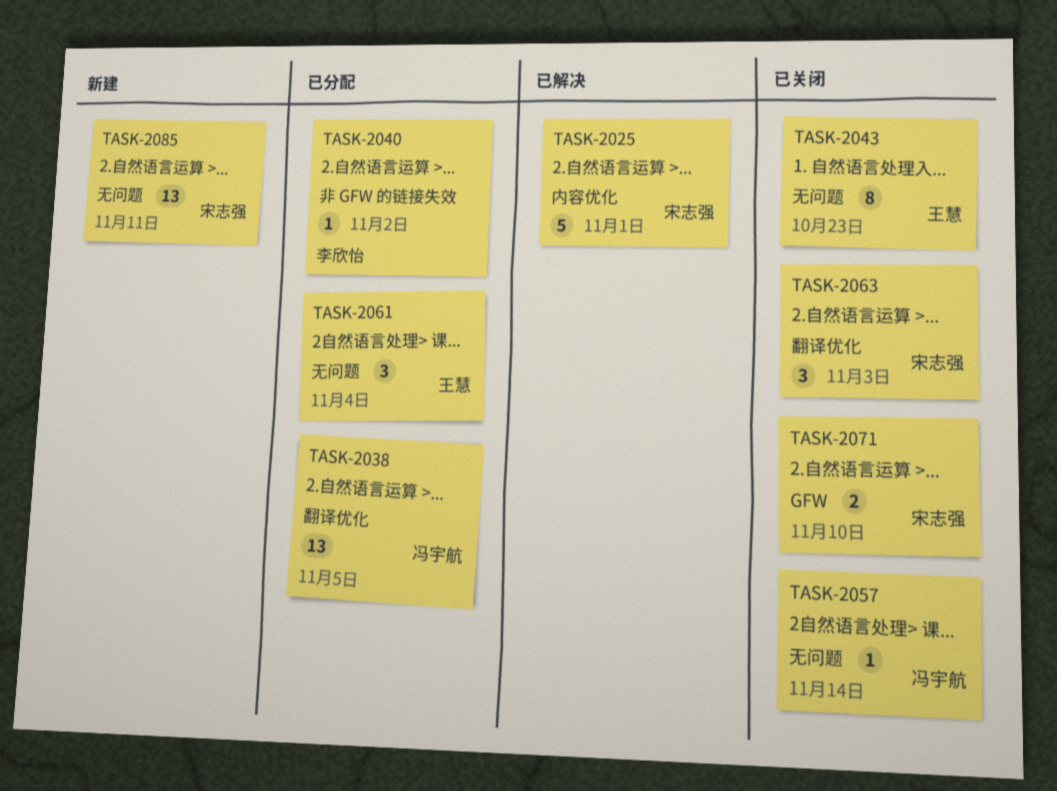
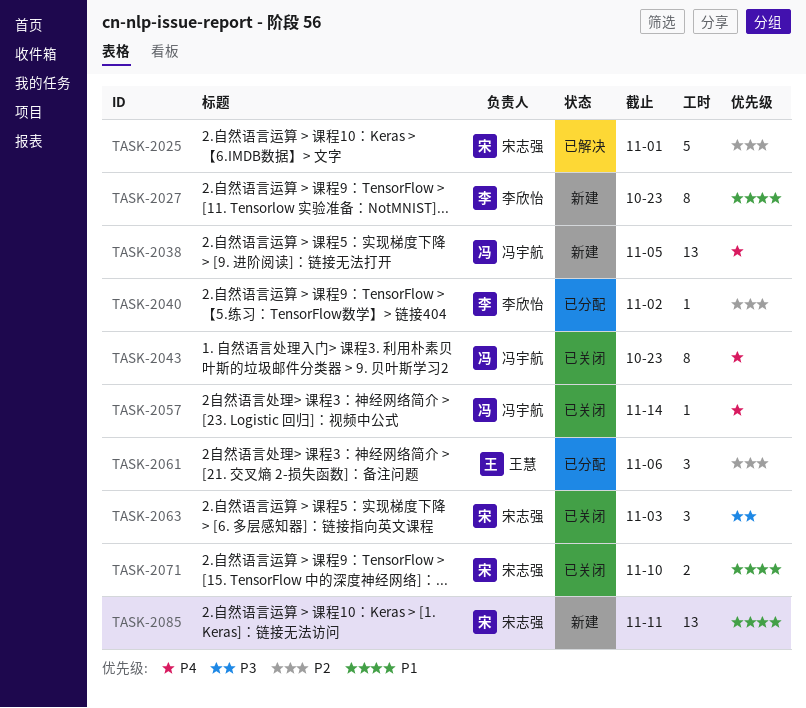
TASK-2027: none -> present
TASK-2038, status: 已分配 -> 新建
TASK-2043, owner: 王慧 -> 冯宇航
TASK-2061, due: Nov 4 -> Nov 6

